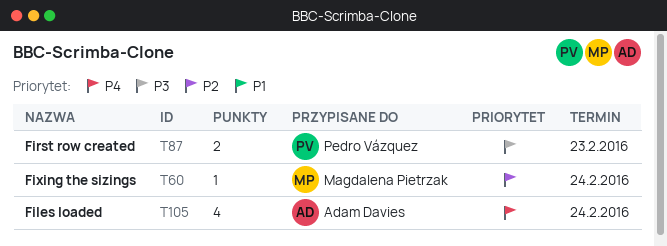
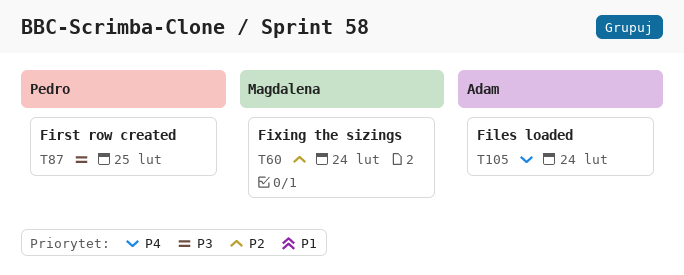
T87, due: Feb 23 -> Feb 25

